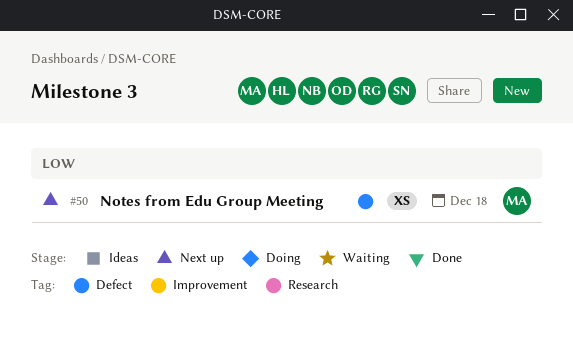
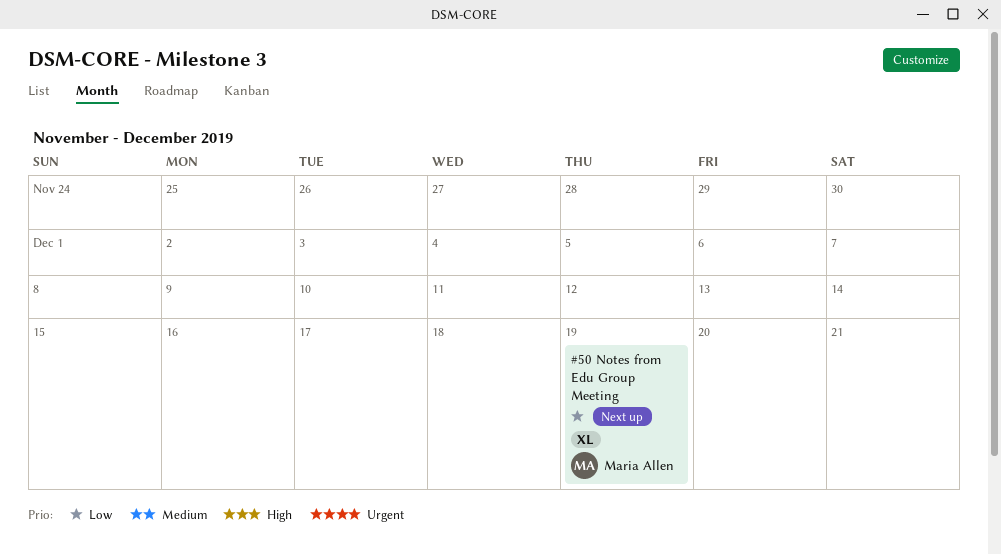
#50, estimate: XS -> XL
#50, due: Dec 18 -> Dec 19

